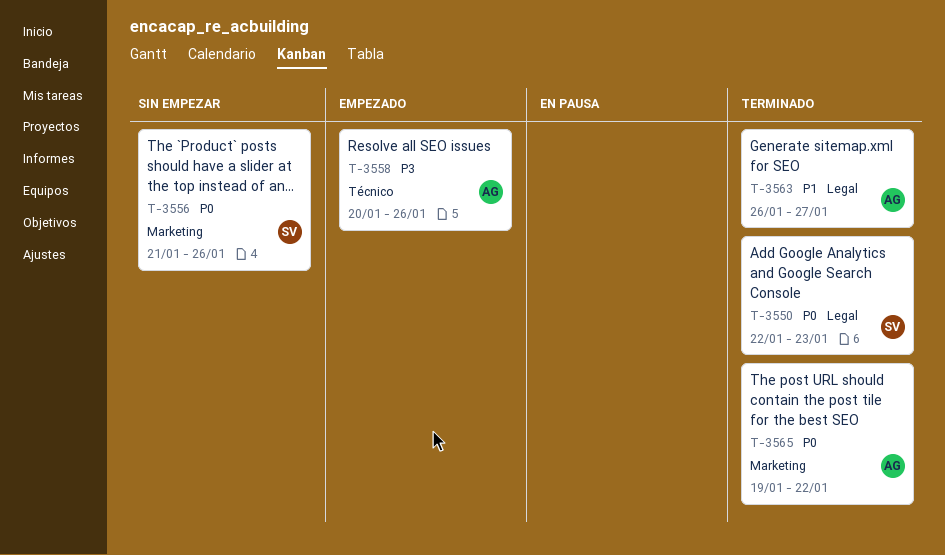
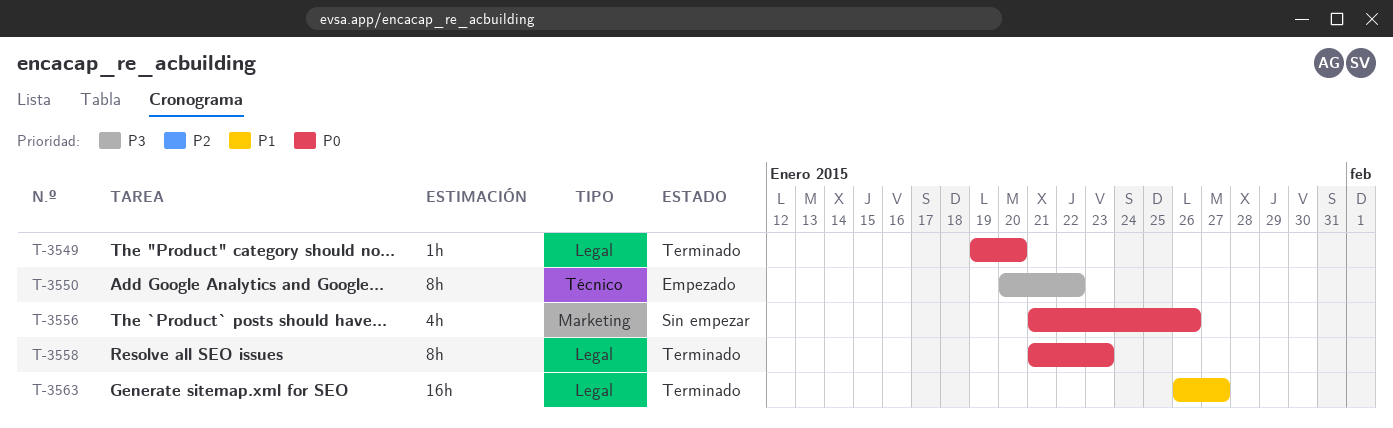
T-3549: none -> present
T-3550, status: Terminado -> Empezado
T-3550, priority: P0 -> P3
T-3550, label: Legal -> Técnico
T-3550, start: Jan 22 -> Jan 20
T-3550, due: Jan 23 -> Jan 22
T-3558, status: Empezado -> Terminado
T-3558, priority: P3 -> P0
T-3558, label: Técnico -> Legal
T-3558, start: Jan 20 -> Jan 21
T-3558, due: Jan 26 -> Jan 23
T-3565: present -> none

